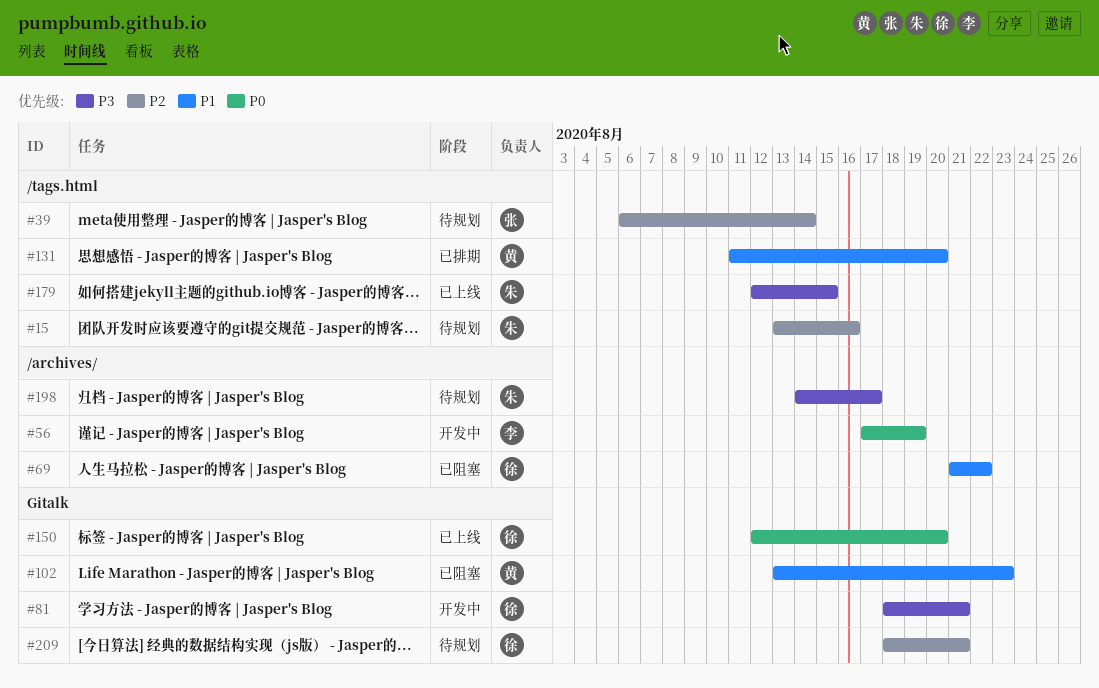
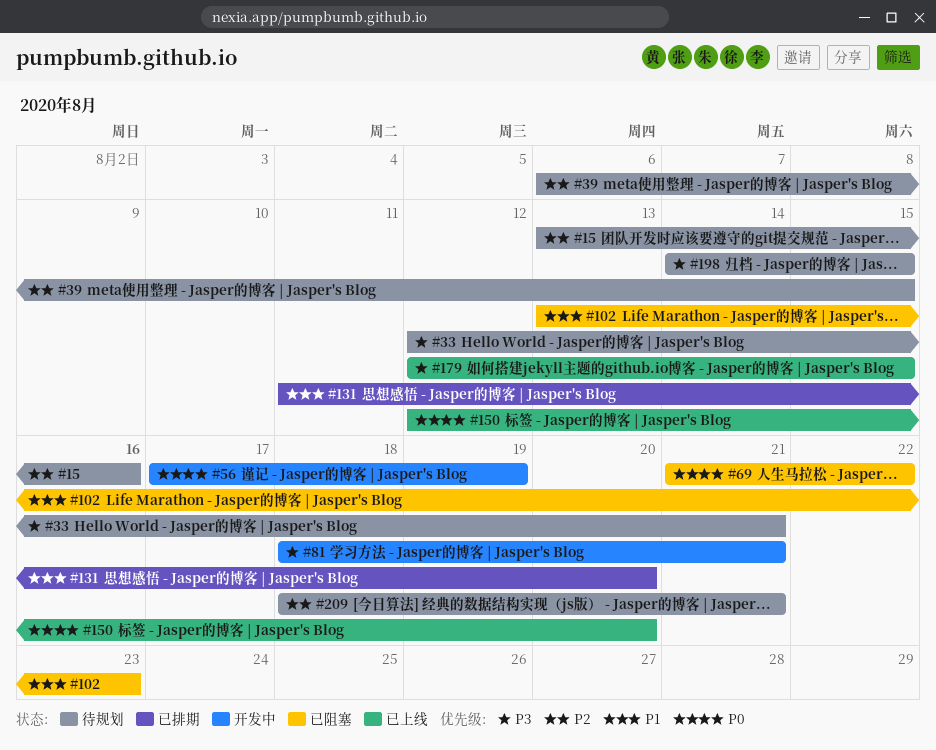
#33: none -> present
#39, due: Aug 14 -> Aug 15
#69, priority: P1 -> P0
#198, due: Aug 17 -> Aug 15

